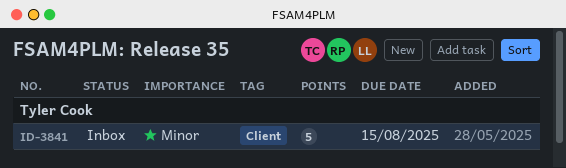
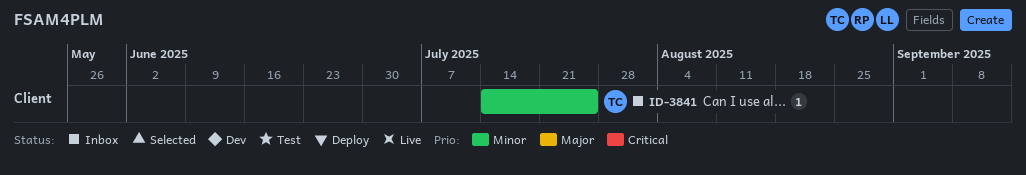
ID-3841, estimate: 5 -> 1
ID-3841, due: Aug 15 -> Jul 25

